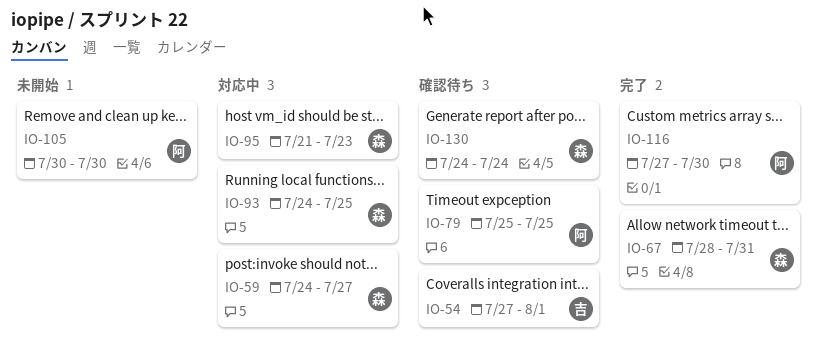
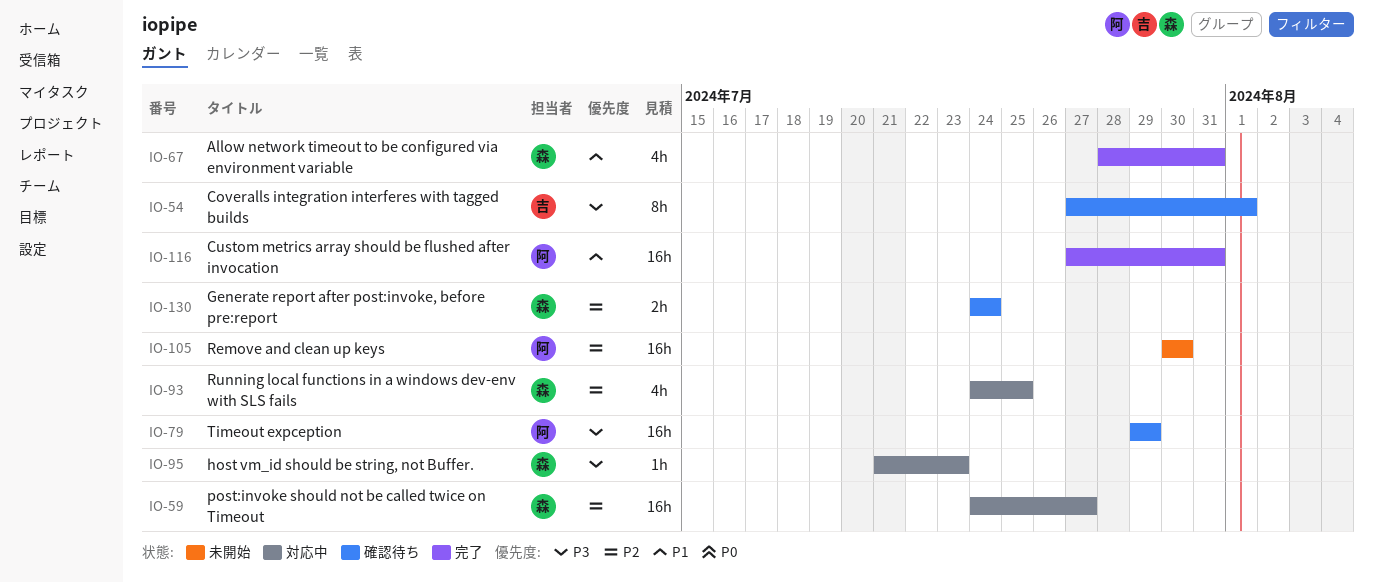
IO-79, start: Jul 25 -> Jul 29
IO-79, due: Jul 25 -> Jul 29
IO-116, due: Jul 30 -> Jul 31

